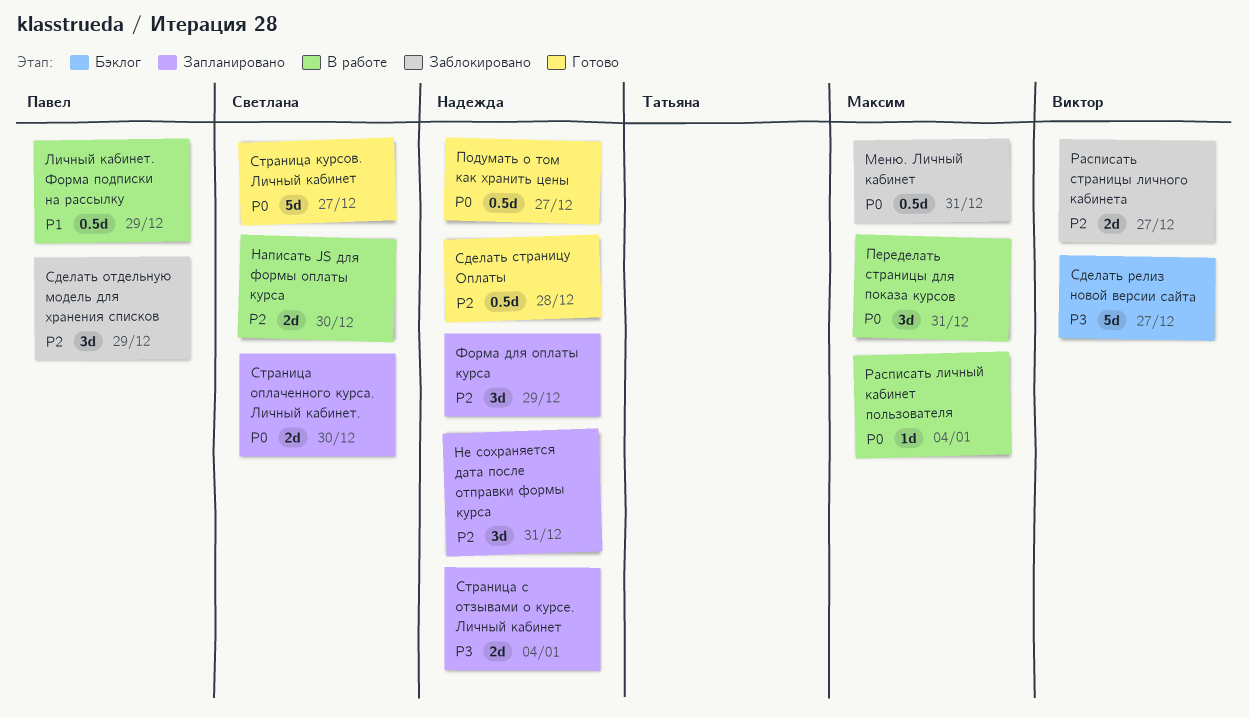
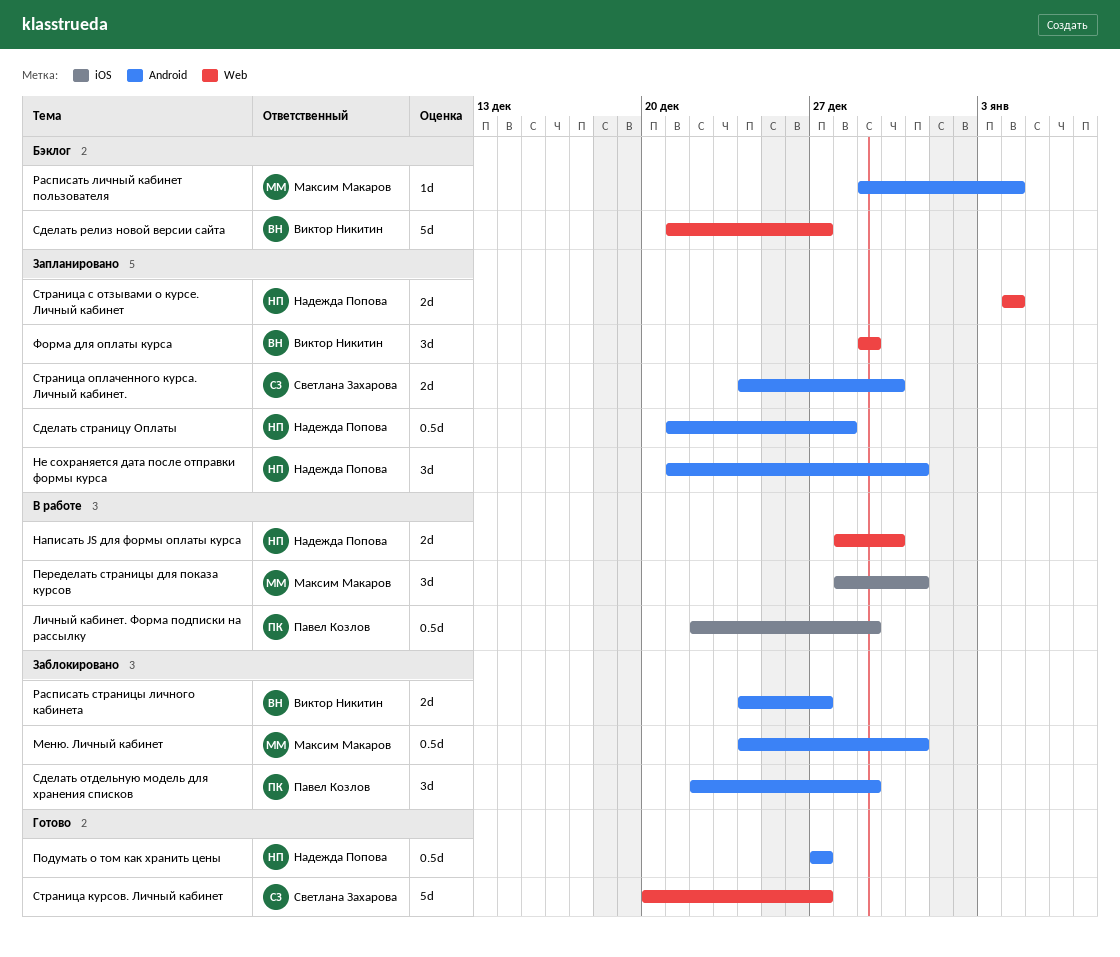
Написать JS для формы оплаты курса, owner: Светлана Захарова -> Надежда Попова
Расписать личный кабинет пользователя, status: В работе -> Бэклог
Сделать страницу Оплаты, status: Готово -> Запланировано
Форма для оплаты курса, owner: Надежда Попова -> Виктор Никитин

